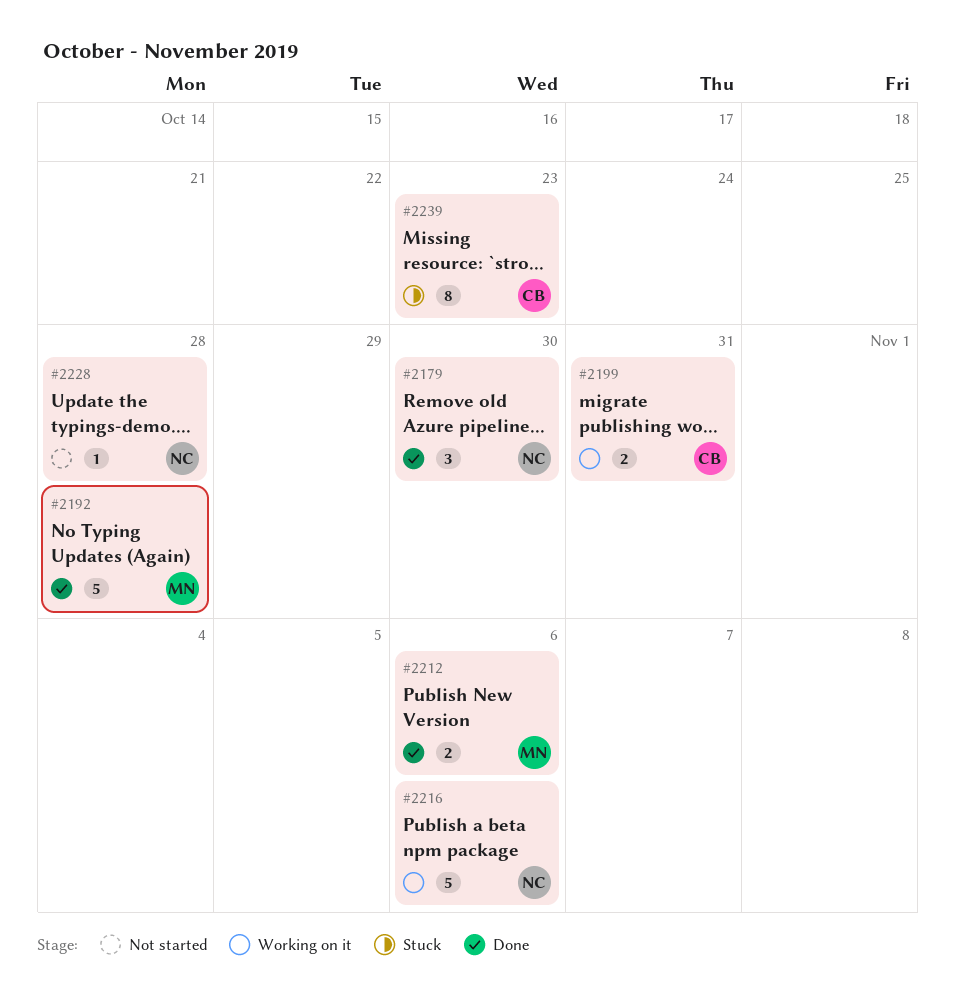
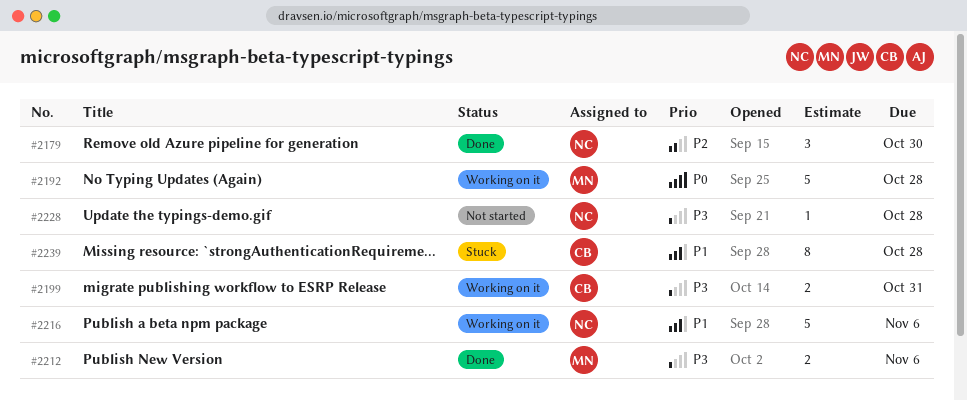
#2192, status: Done -> Working on it
#2239, due: Oct 23 -> Oct 28

